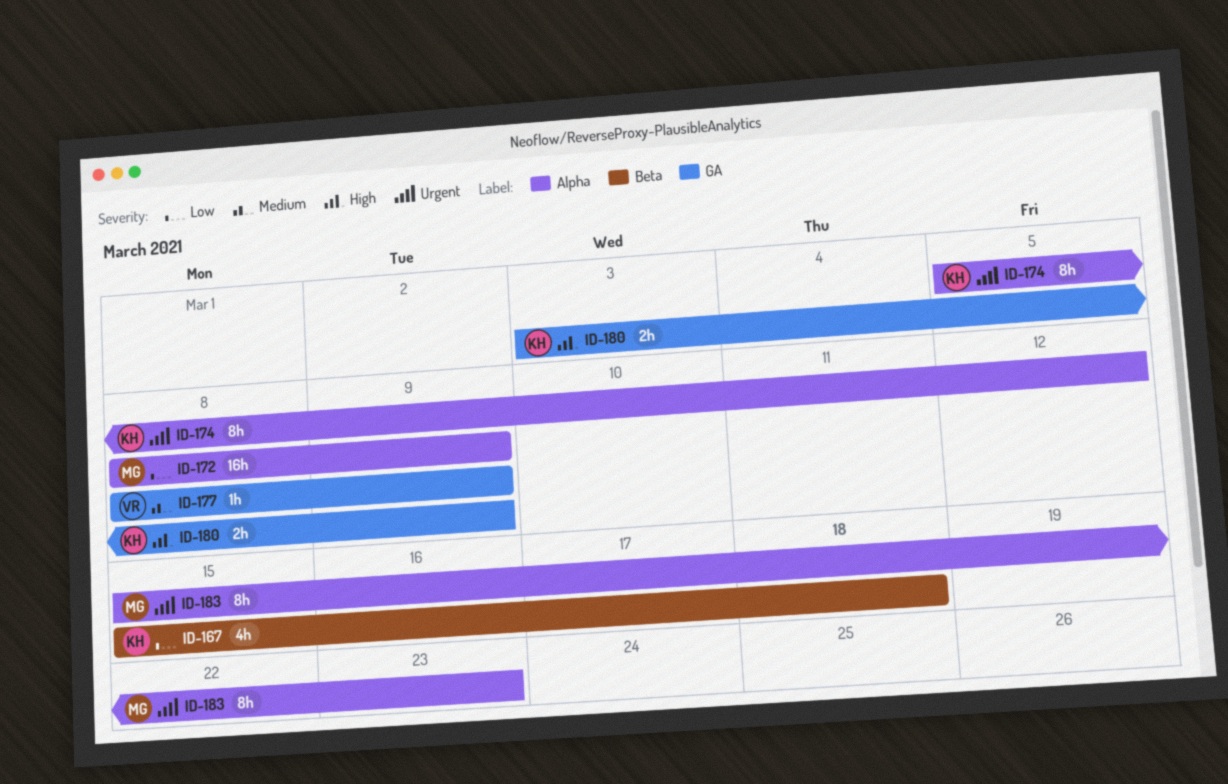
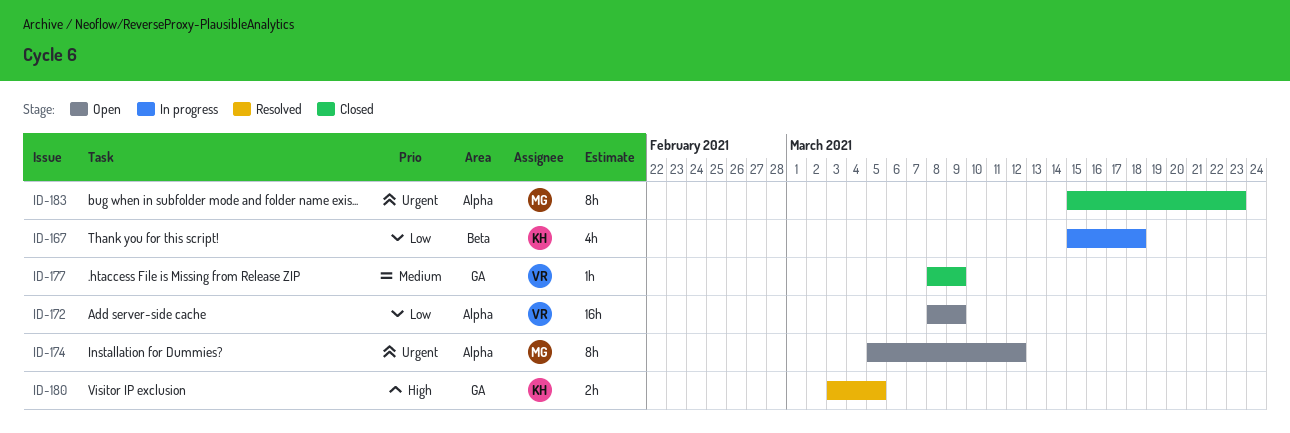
ID-172, owner: MG -> VR
ID-174, owner: KH -> MG
ID-180, due: Mar 9 -> Mar 5

